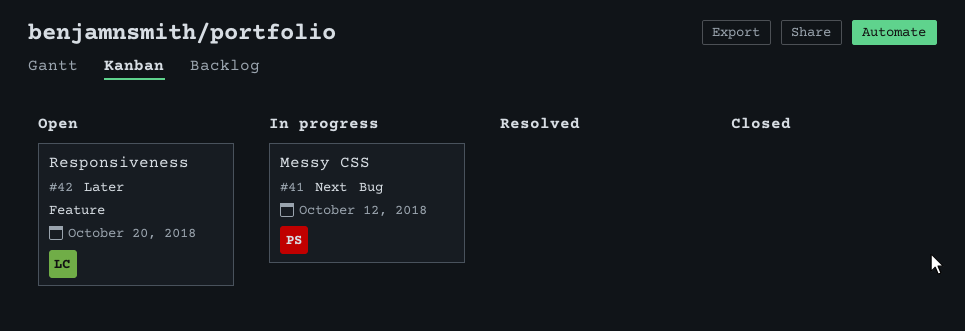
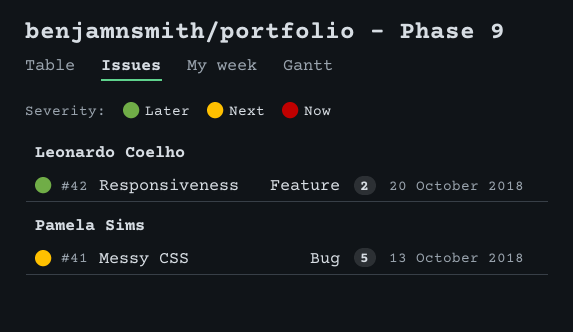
#41, due: Oct 12 -> Oct 13

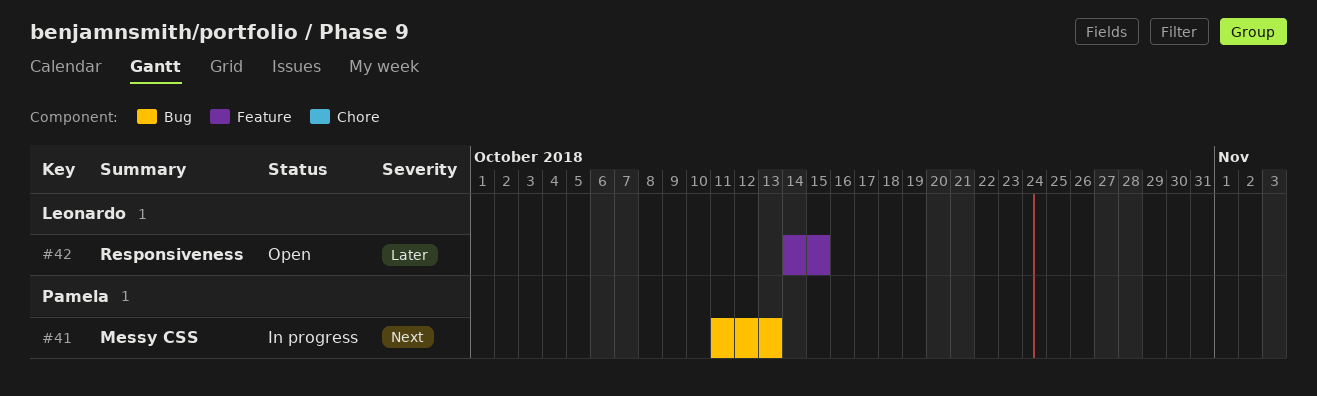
#42, due: Oct 20 -> Oct 15

